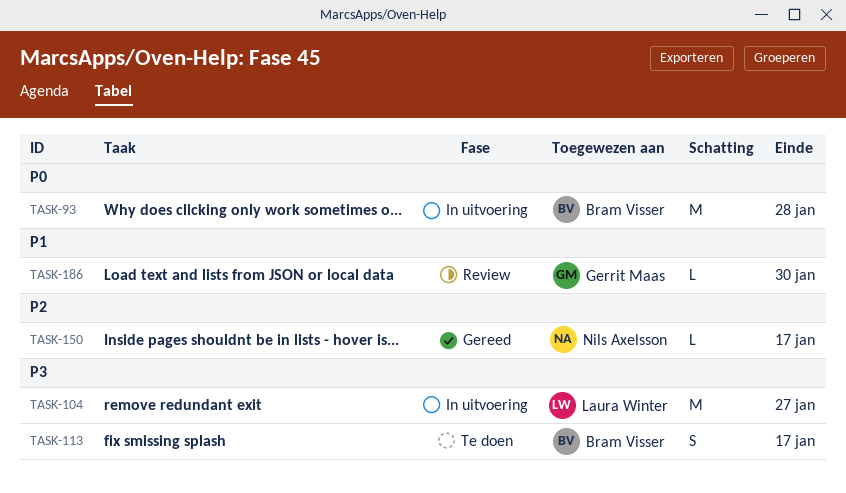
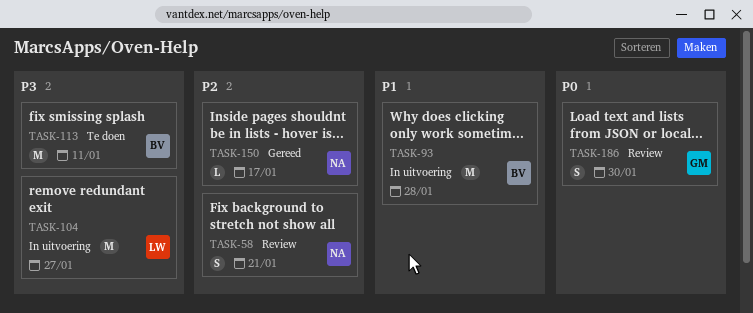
TASK-58: none -> present
TASK-93, priority: P0 -> P1
TASK-113, estimate: S -> M
TASK-113, due: Jan 17 -> Jan 11
TASK-186, priority: P1 -> P0
TASK-186, estimate: L -> S

